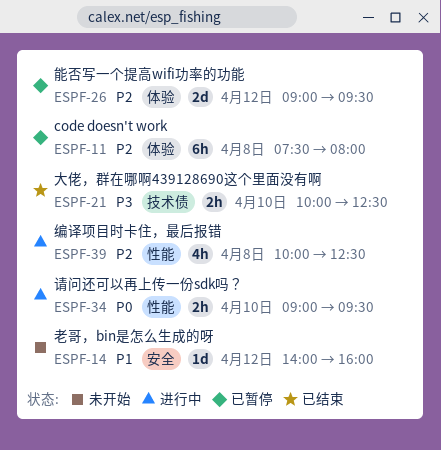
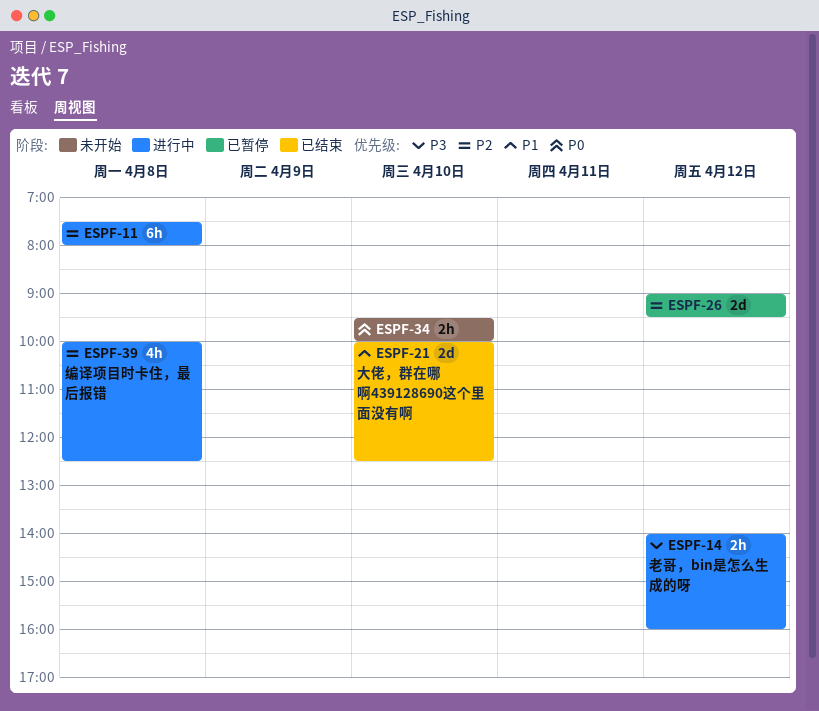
ESPF-11, status: 已暂停 -> 进行中
ESPF-14, status: 未开始 -> 进行中
ESPF-14, priority: P1 -> P3
ESPF-14, estimate: 1d -> 2h
ESPF-21, priority: P3 -> P1
ESPF-21, estimate: 2h -> 2d
ESPF-34, status: 进行中 -> 未开始
ESPF-34, begins: 09:00 -> 09:30
ESPF-34, ends: 09:30 -> 10:00

